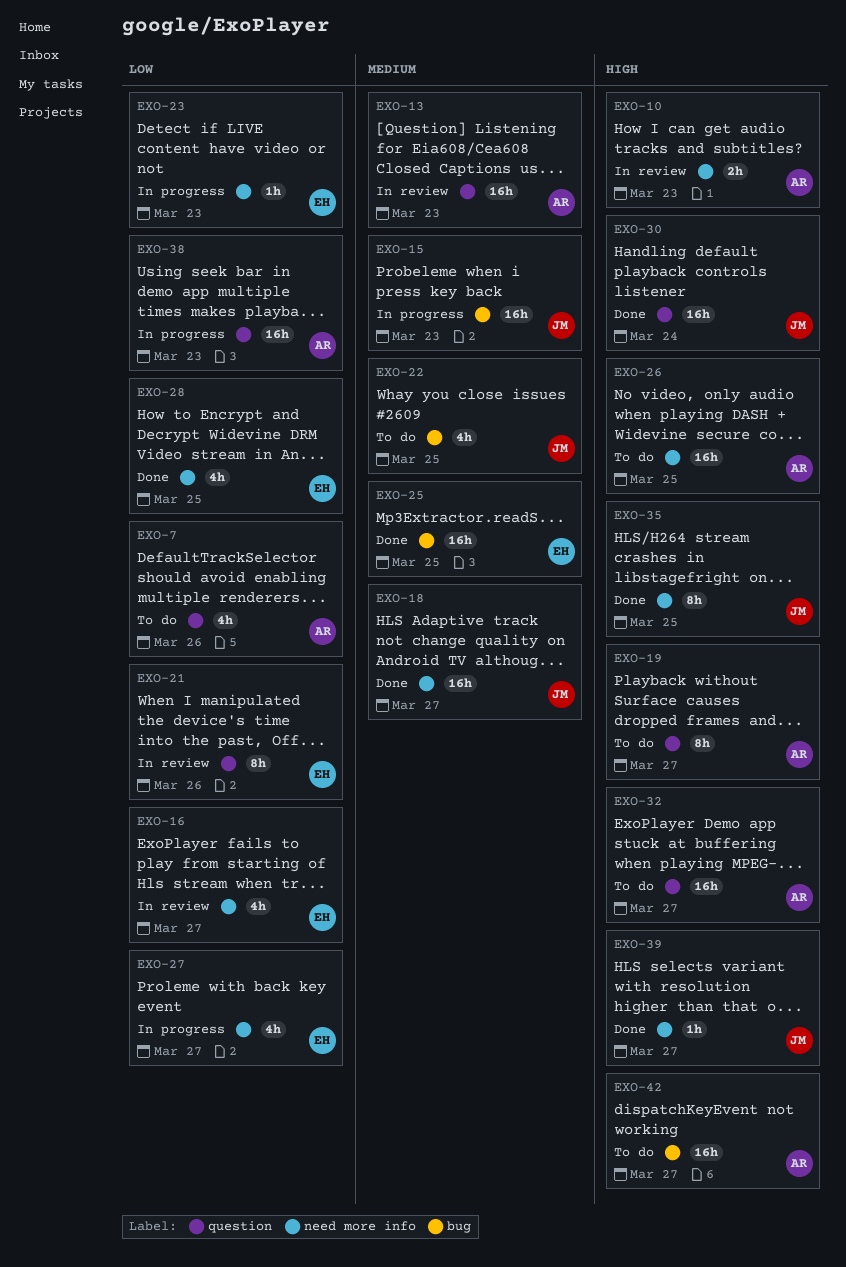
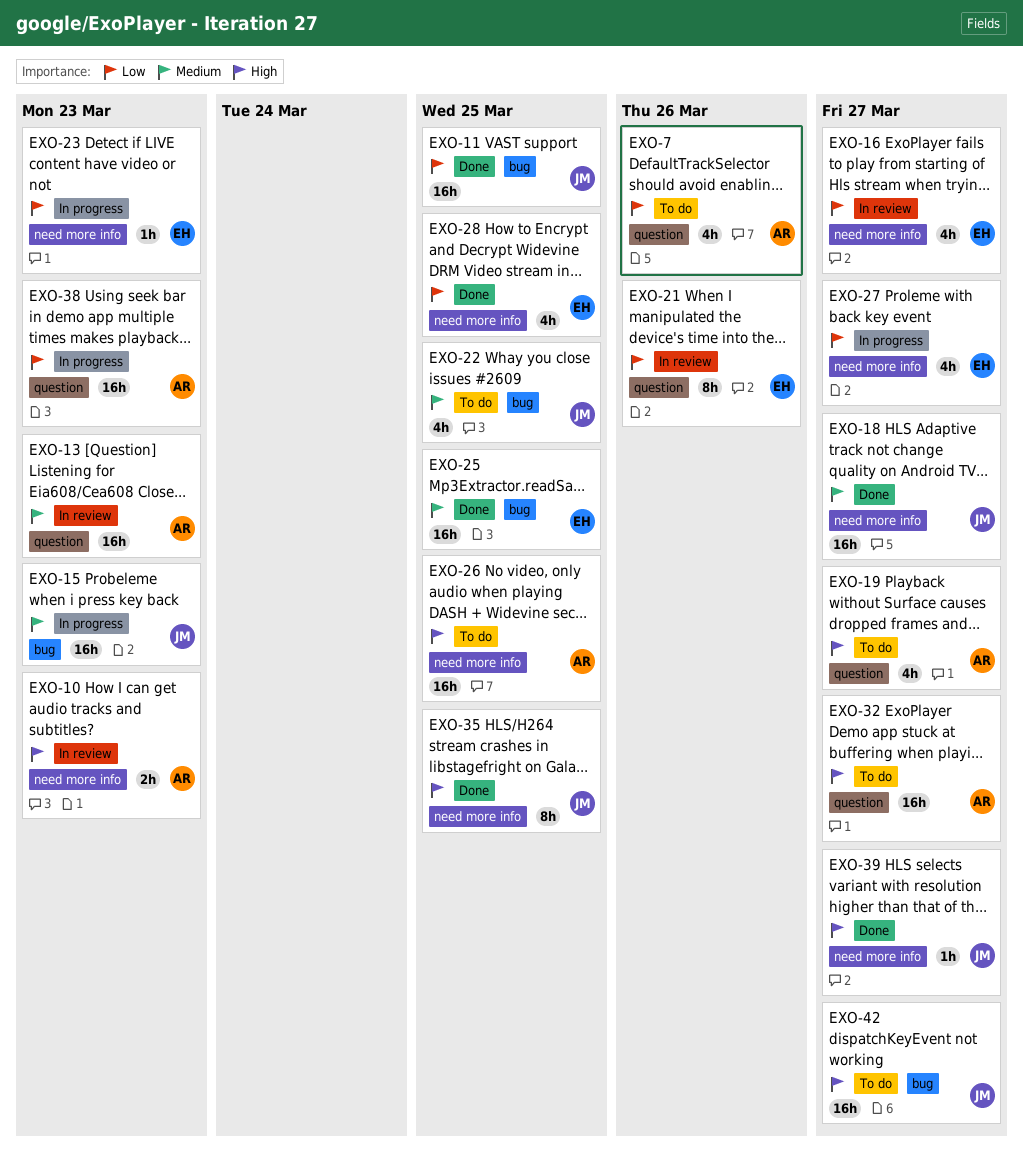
EXO-11: none -> present
EXO-19, estimate: 8h -> 4h
EXO-30: present -> none
EXO-42, owner: AR -> JM

